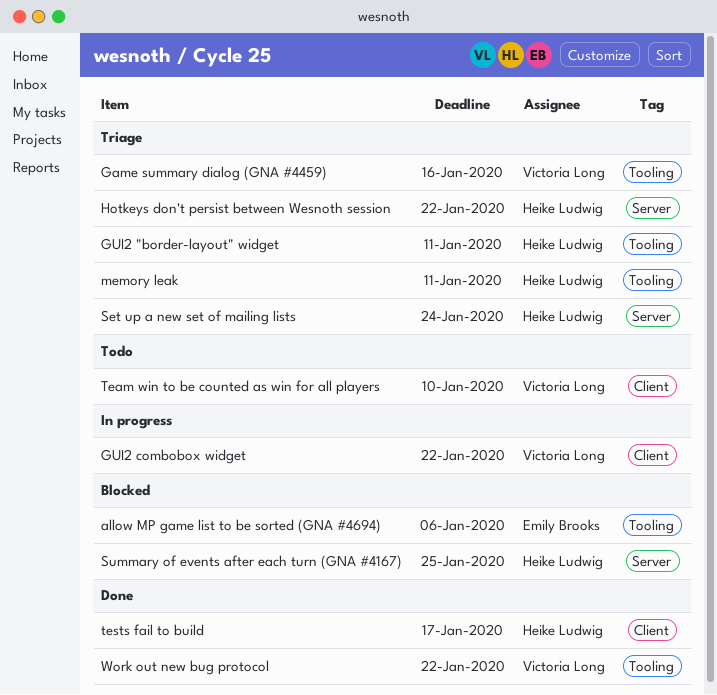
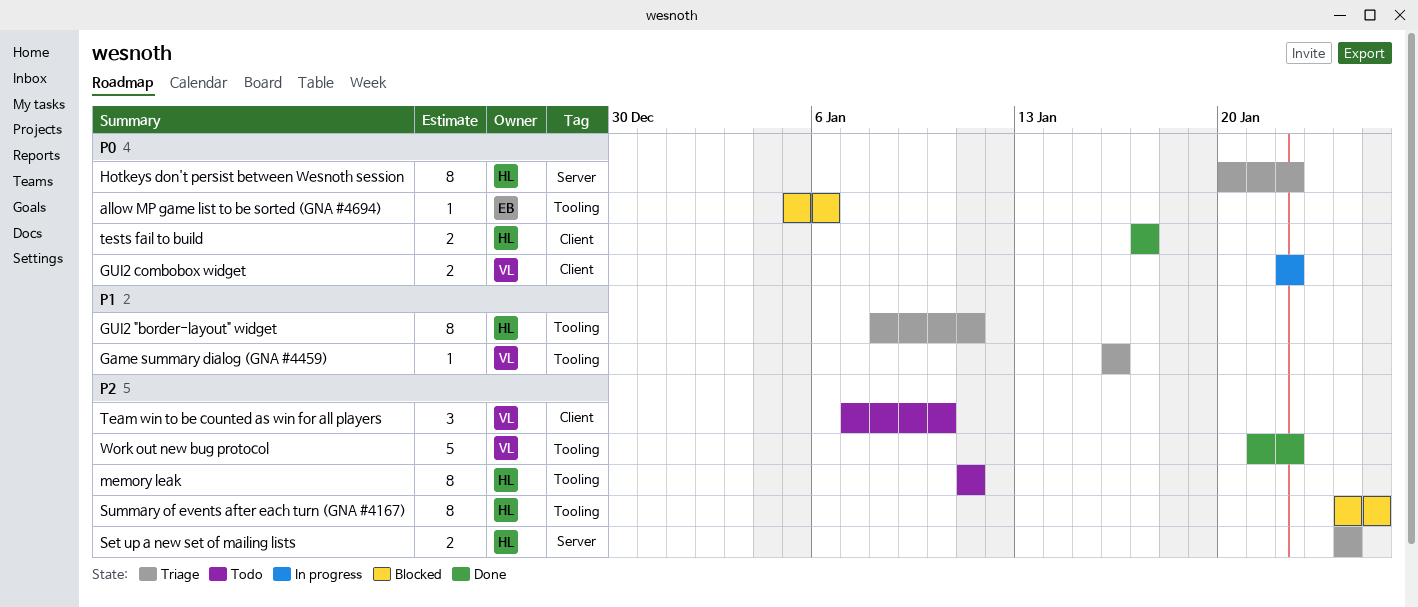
memory leak, status: Triage -> Todo
Summary of events after each turn (GNA #4167), label: Server -> Tooling

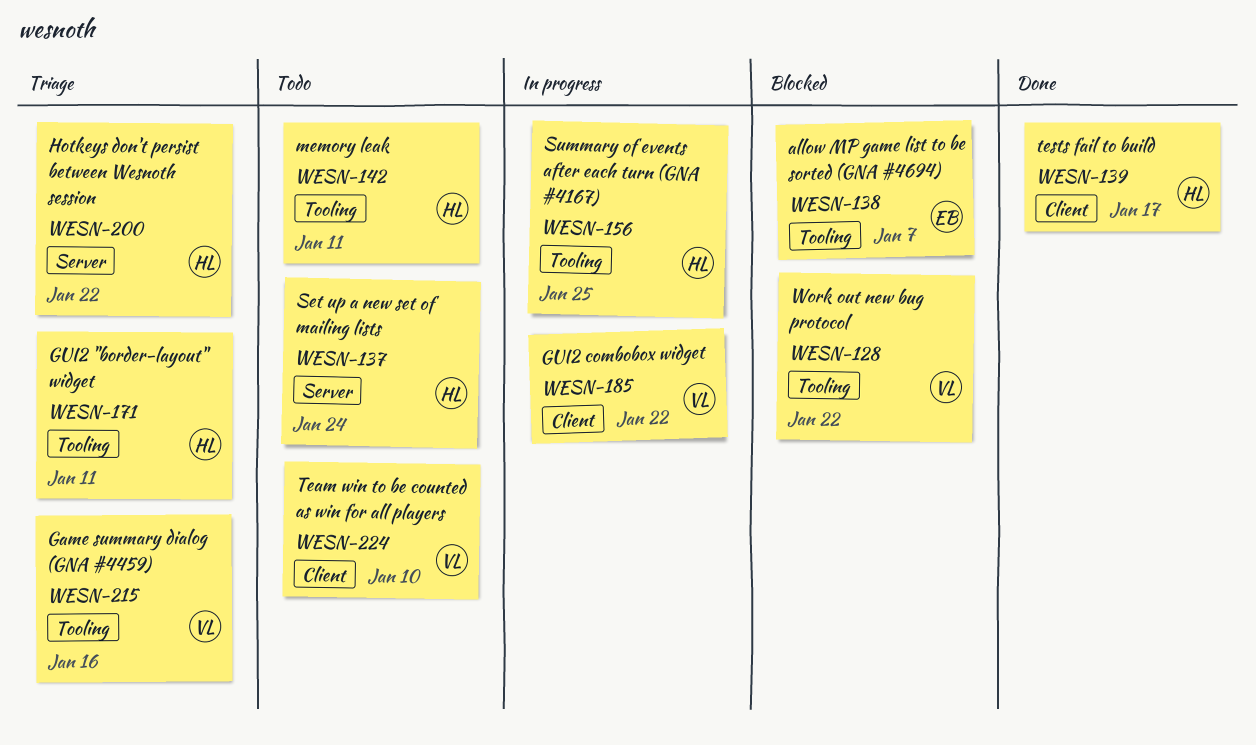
allow MP game list to be sorted (GNA #4694), due: Jan 6 -> Jan 7
Set up a new set of mailing lists, status: Triage -> Todo
Summary of events after each turn (GNA #4167), status: Blocked -> In progress
Work out new bug protocol, status: Done -> Blocked

